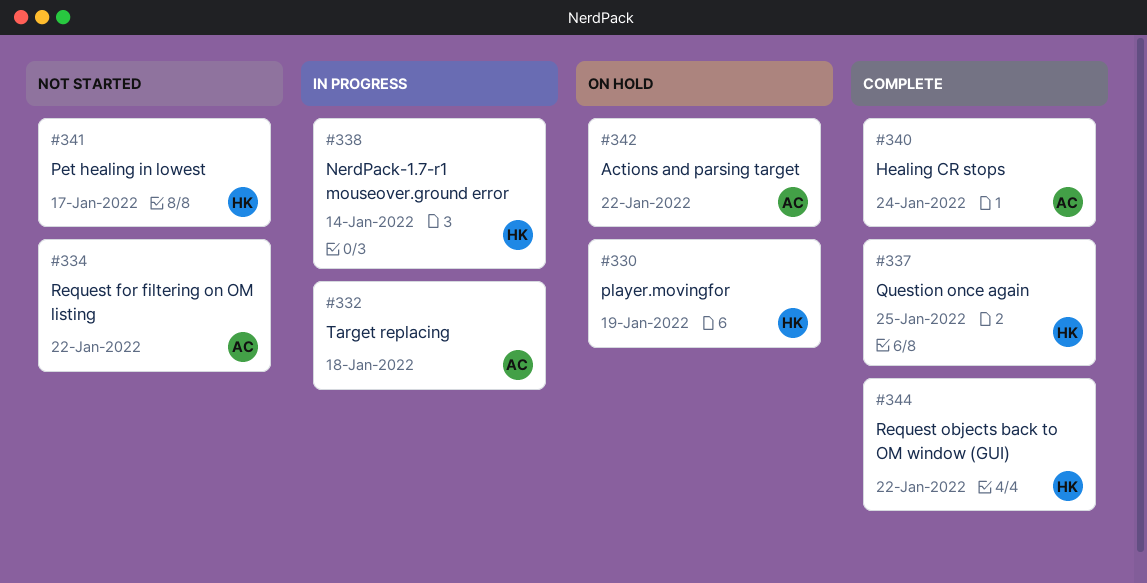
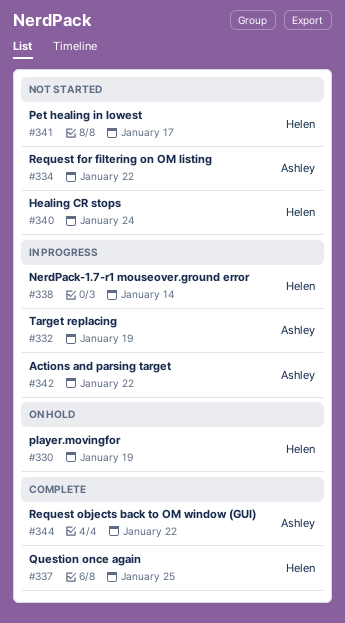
#332, due: Jan 18 -> Jan 19
#340, status: Complete -> Not started
#340, owner: Ashley -> Helen
#342, status: On hold -> In progress
#344, owner: Helen -> Ashley

